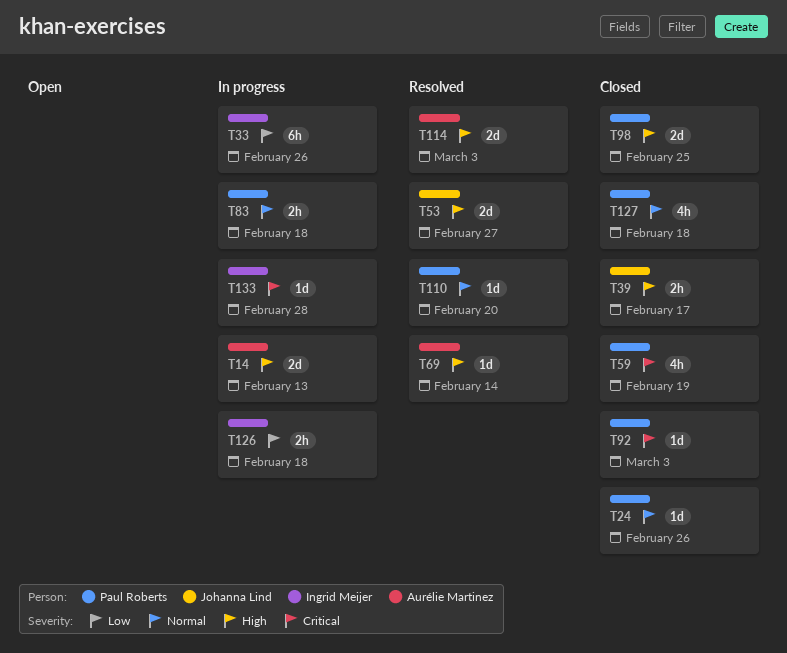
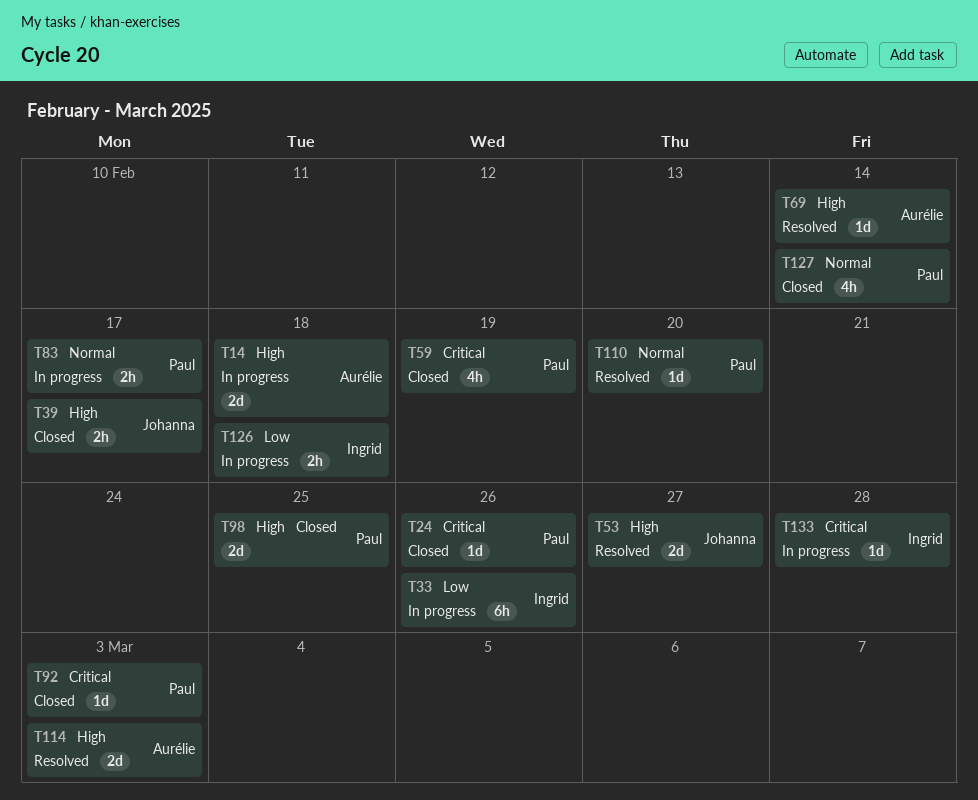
T14, due: Feb 13 -> Feb 18
T24, priority: Normal -> Critical
T83, due: Feb 18 -> Feb 17
T127, due: Feb 18 -> Feb 14

